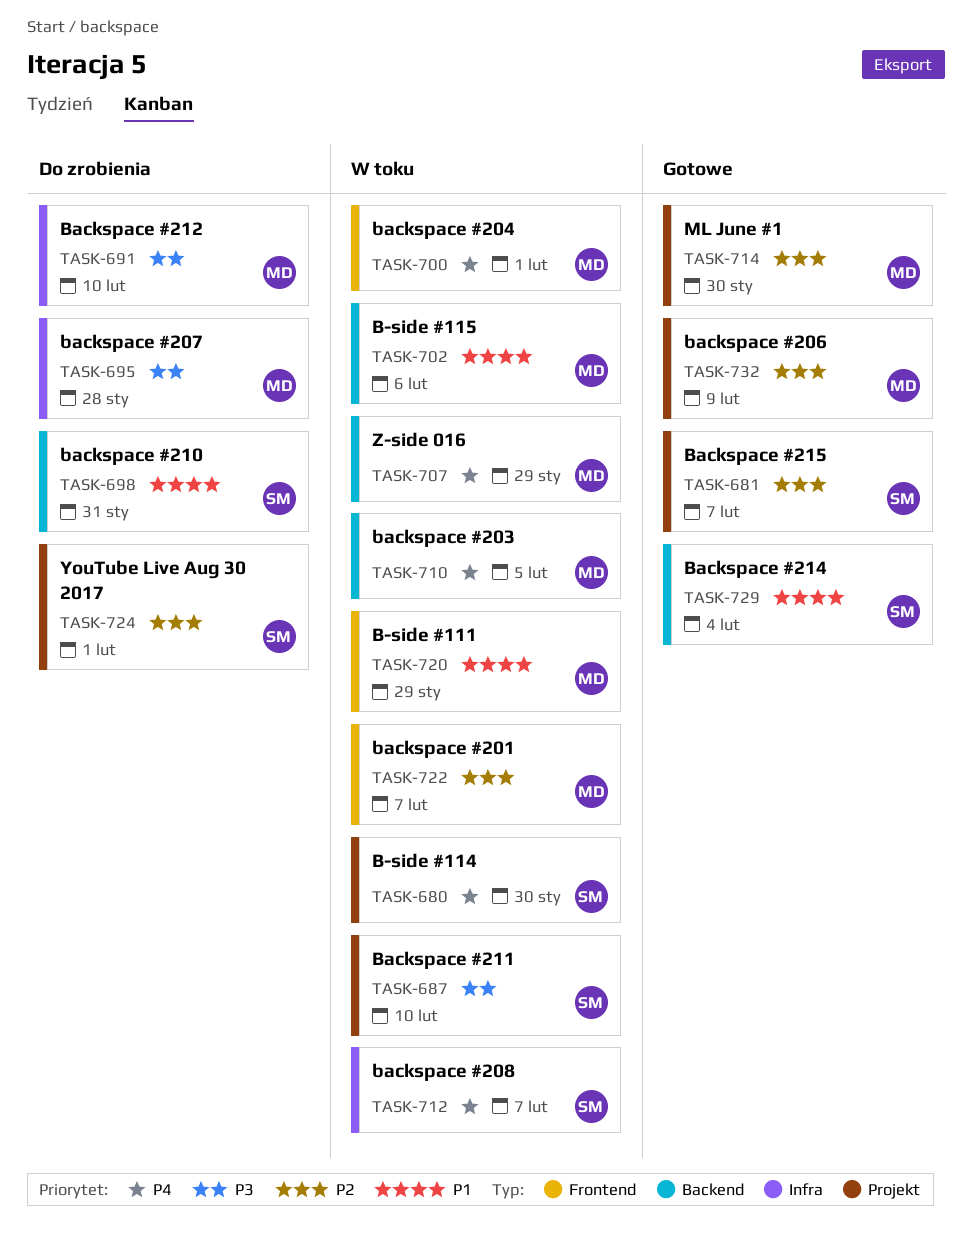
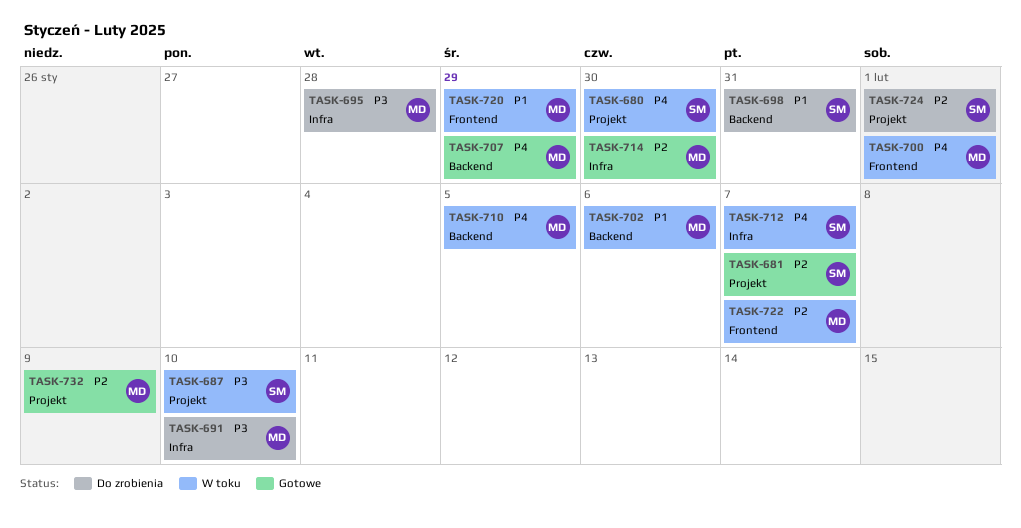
TASK-707, status: W toku -> Gotowe
TASK-714, label: Projekt -> Infra
TASK-729: present -> none

